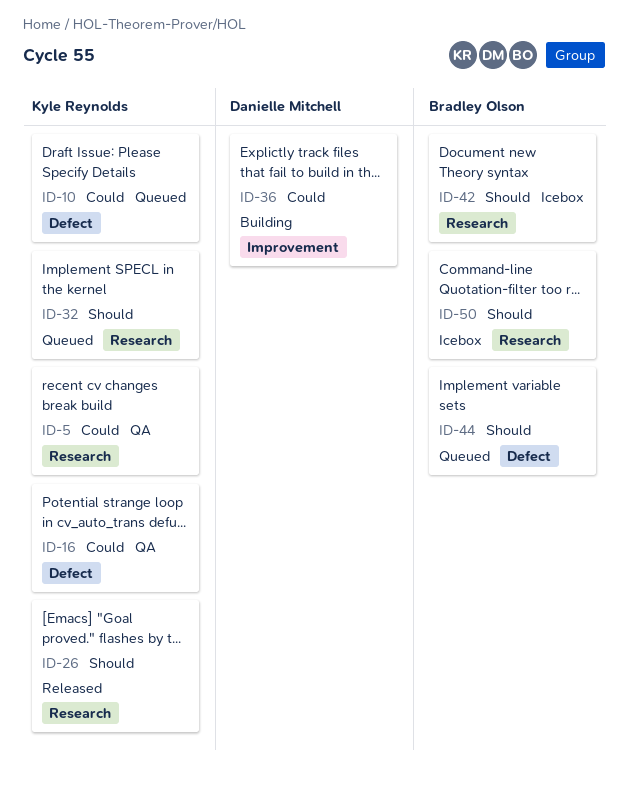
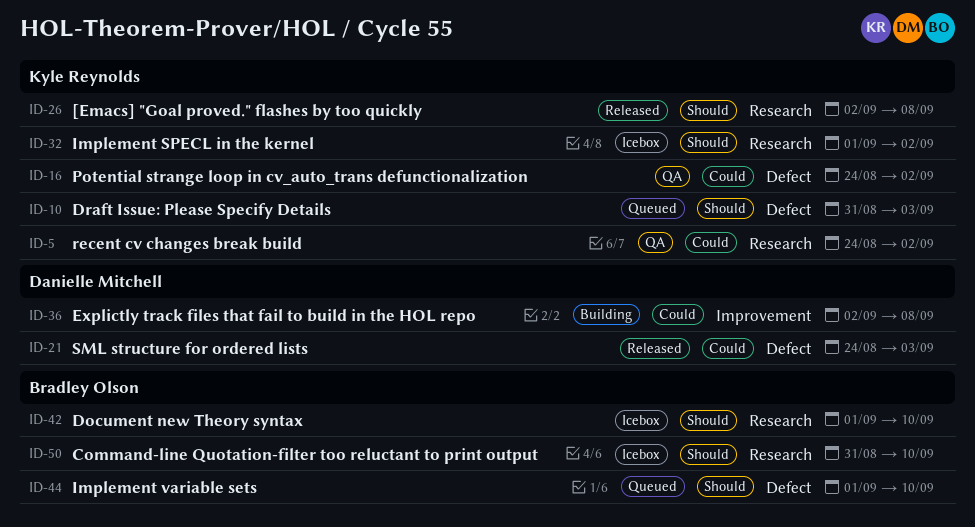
ID-10, priority: Could -> Should
ID-21: none -> present
ID-32, status: Queued -> Icebox

